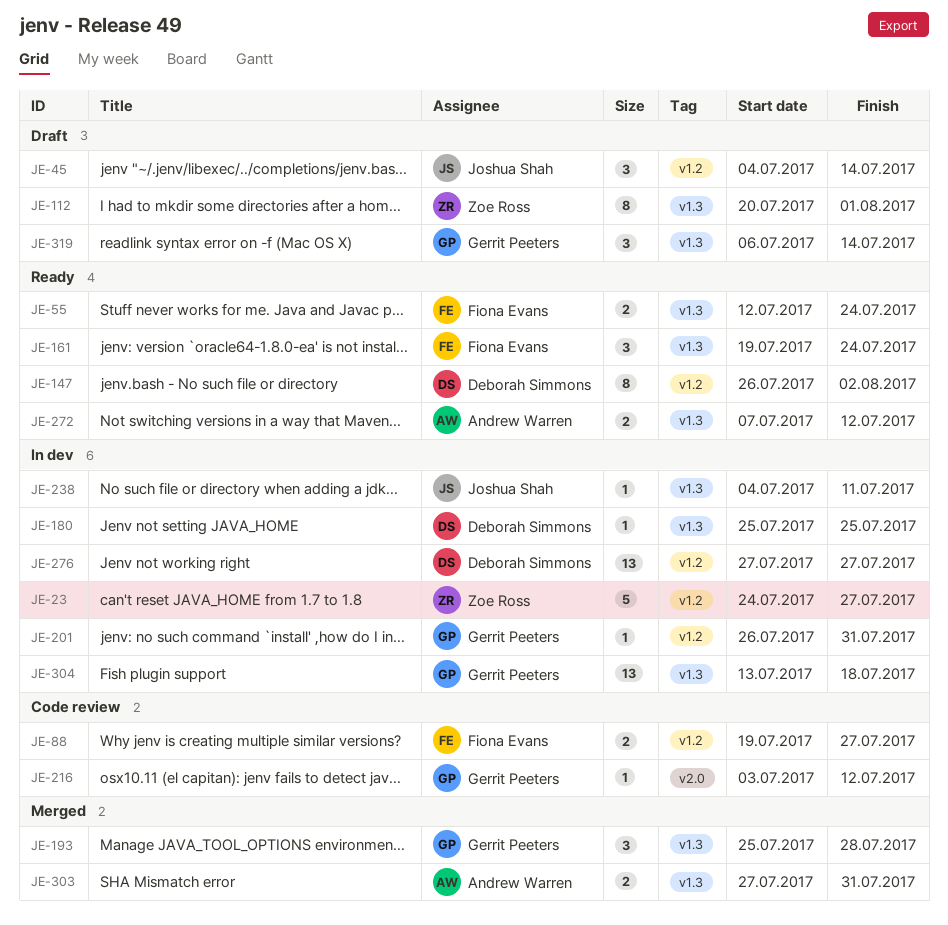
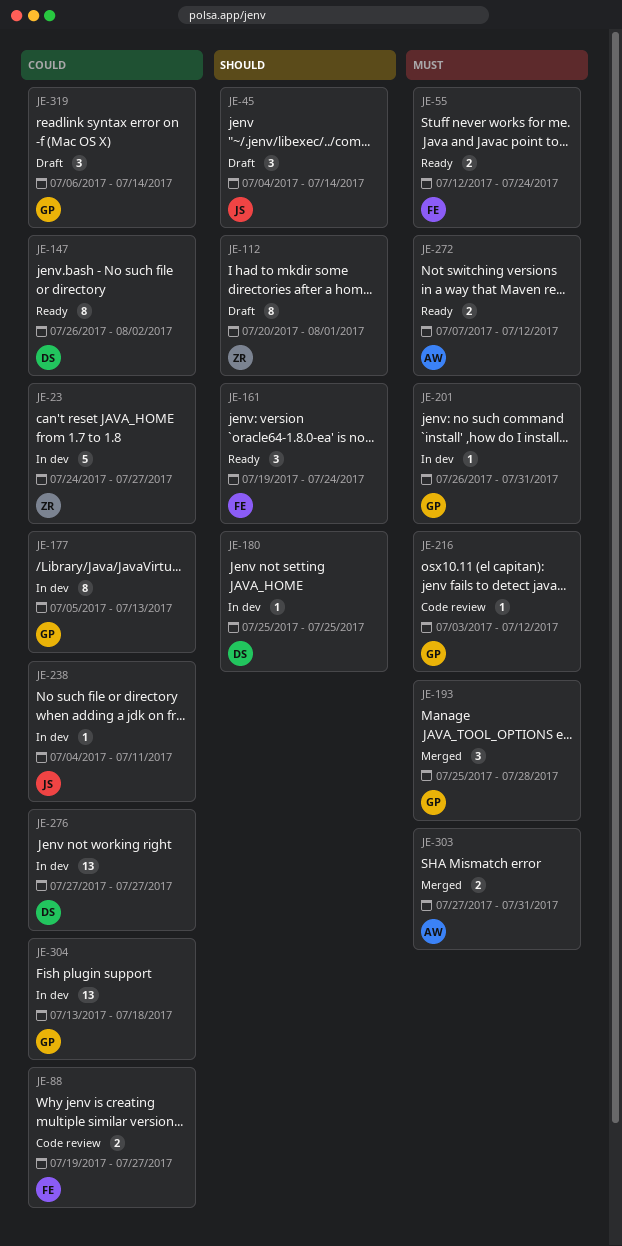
JE-177: none -> present

